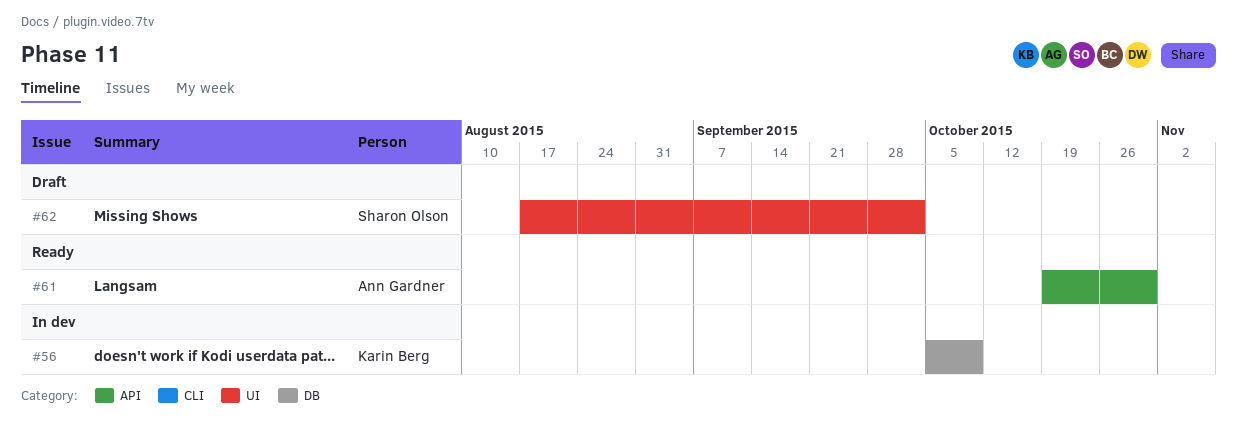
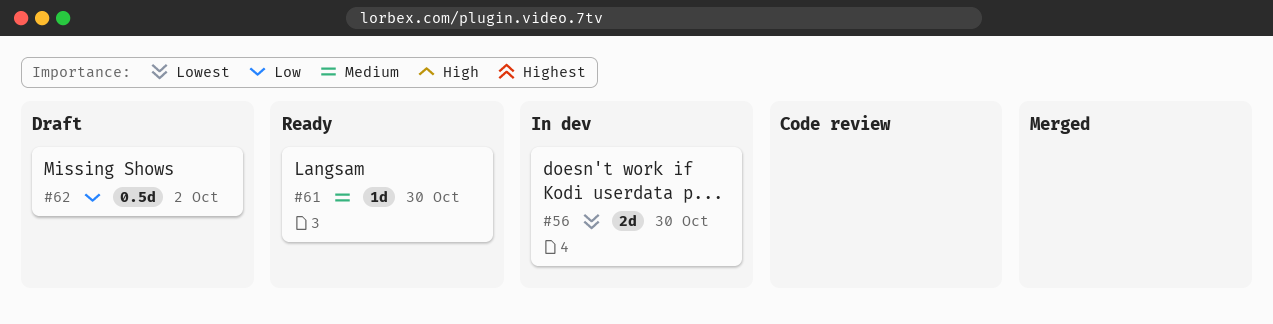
#56, due: Oct 9 -> Oct 30

